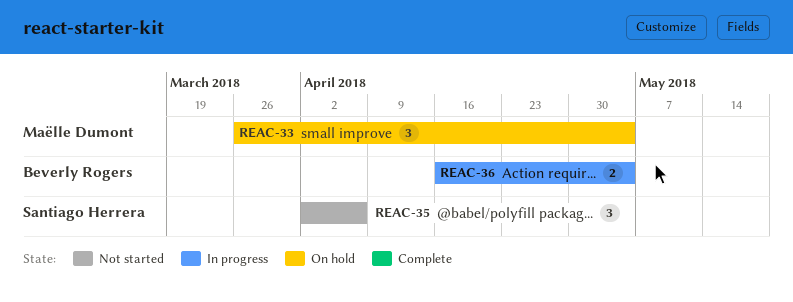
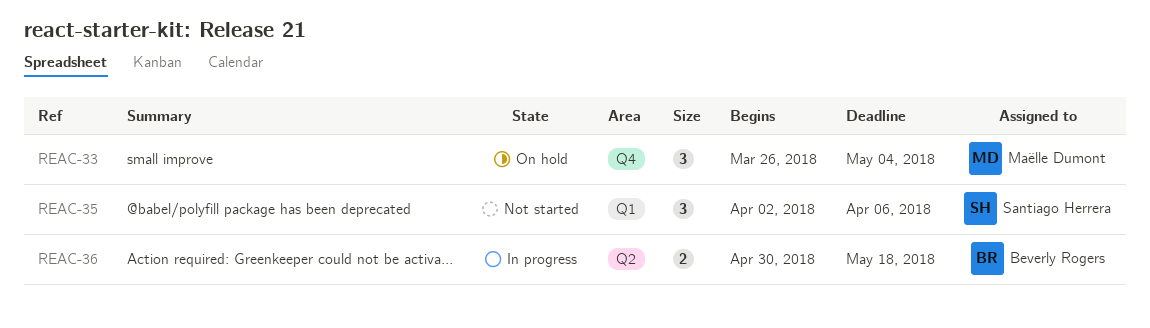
REAC-36, start: Apr 16 -> Apr 30
REAC-36, due: May 4 -> May 18

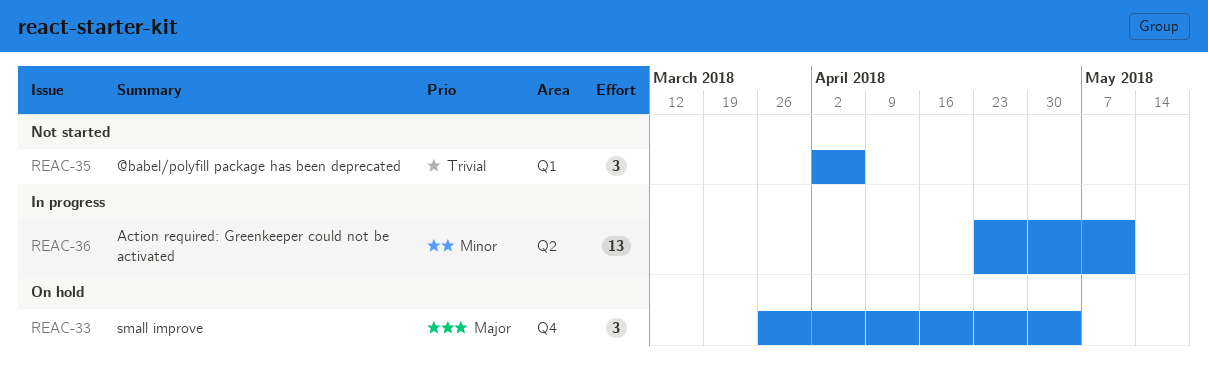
REAC-36, estimate: 2 -> 13
REAC-36, start: Apr 30 -> Apr 23
REAC-36, due: May 18 -> May 11

